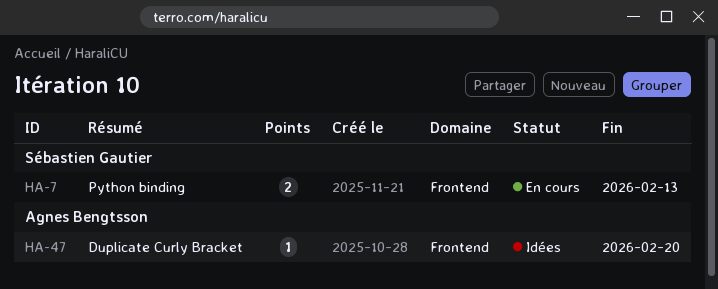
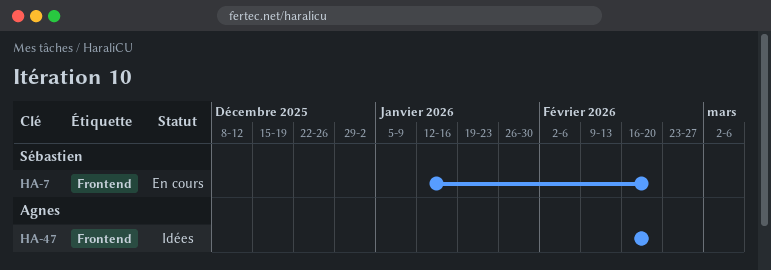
HA-7, due: Feb 13 -> Feb 20

